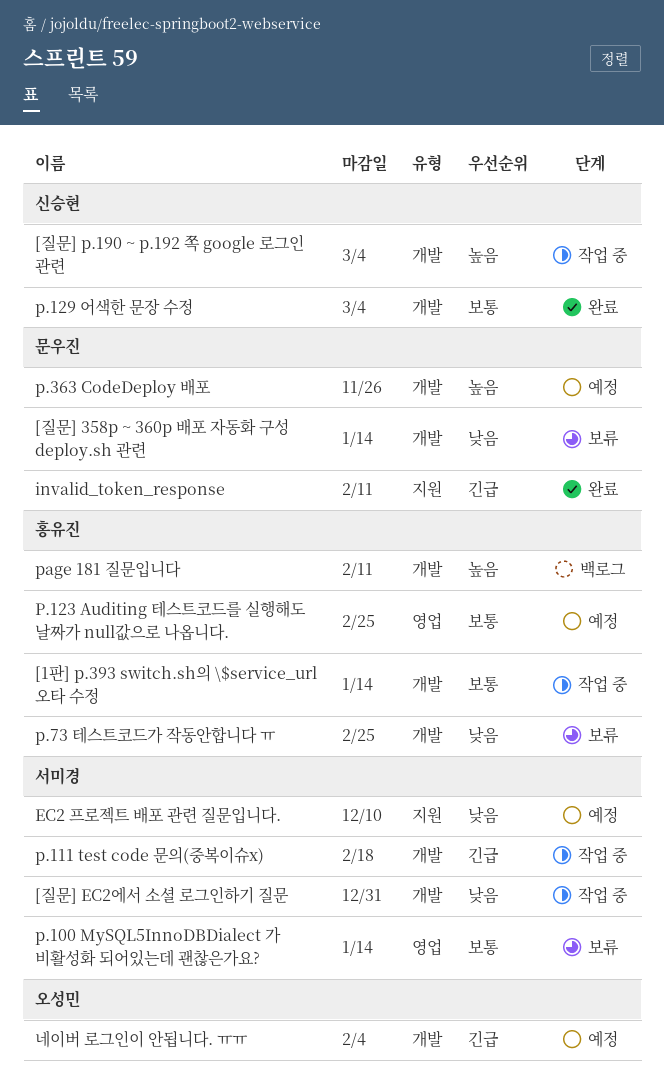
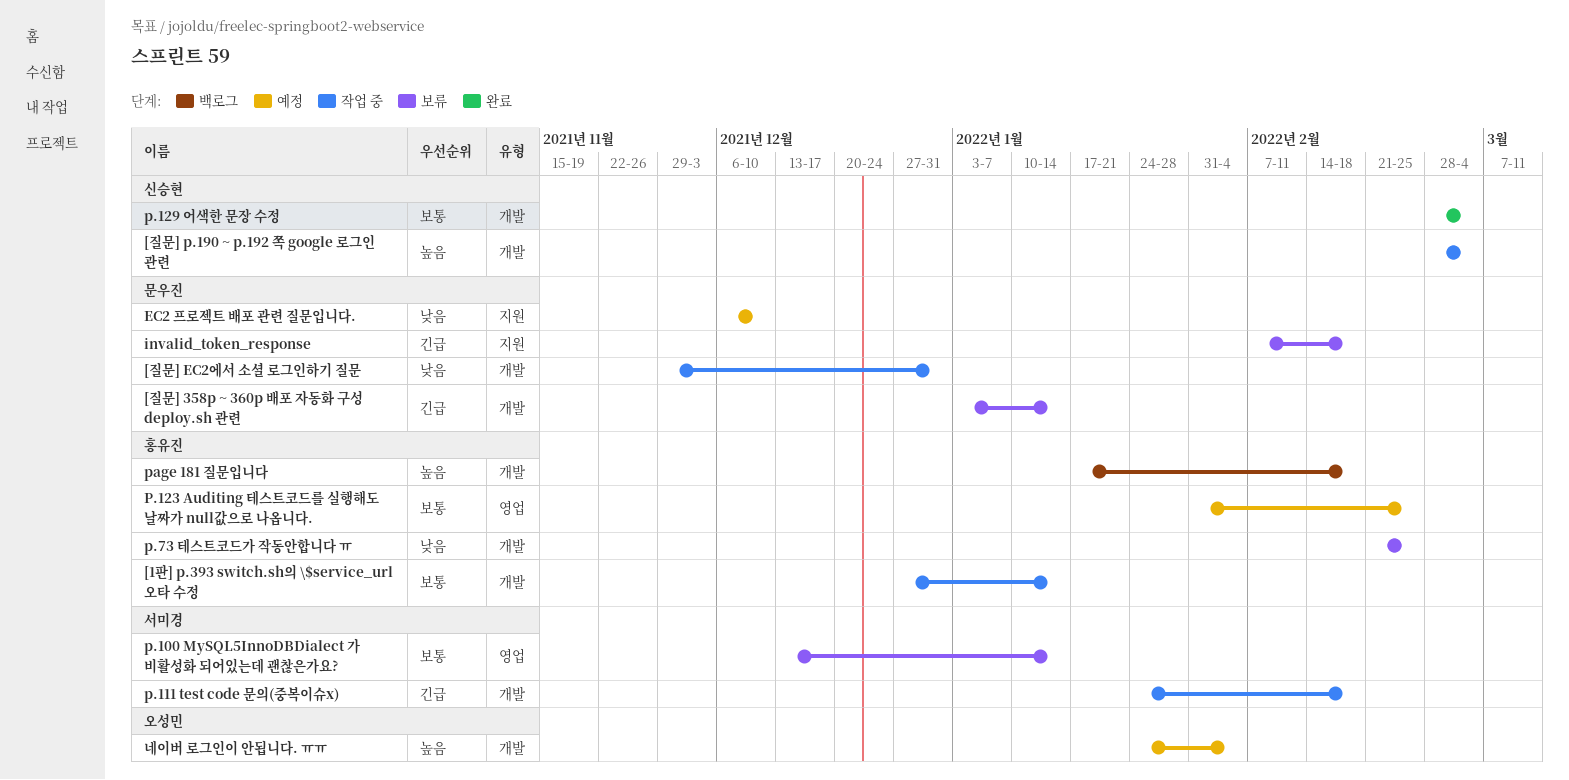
[질문] 358p ~ 360p 배포 자동화 구성 deploy.sh 관련, priority: 낮음 -> 긴급
[질문] EC2에서 소셜 로그인하기 질문, owner: 서미경 -> 문우진
EC2 프로젝트 배포 관련 질문입니다., owner: 서미경 -> 문우진
invalid_token_response, status: 완료 -> 보류
invalid_token_response, due: Feb 11 -> Feb 18
p.363 CodeDeploy 배포: present -> none
page 181 질문입니다, due: Feb 11 -> Feb 18
네이버 로그인이 안됩니다. ㅠㅠ, priority: 긴급 -> 높음

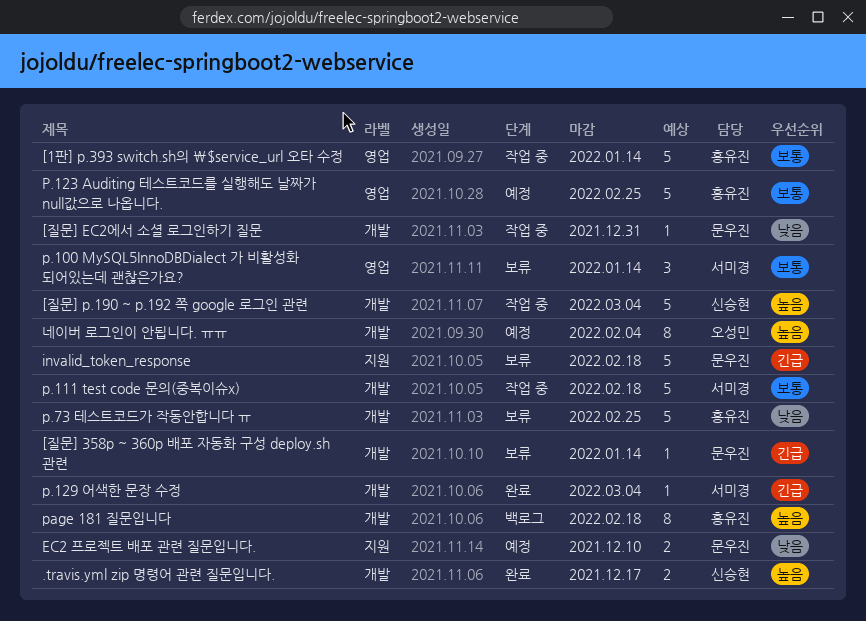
.travis.yml zip 명령어 관련 질문입니다.: none -> present
[1판] p.393 switch.sh의 \$service_url 오타 수정, label: 개발 -> 영업
p.111 test code 문의(중복이슈x), priority: 긴급 -> 보통
p.129 어색한 문장 수정, owner: 신승현 -> 서미경
p.129 어색한 문장 수정, priority: 보통 -> 긴급

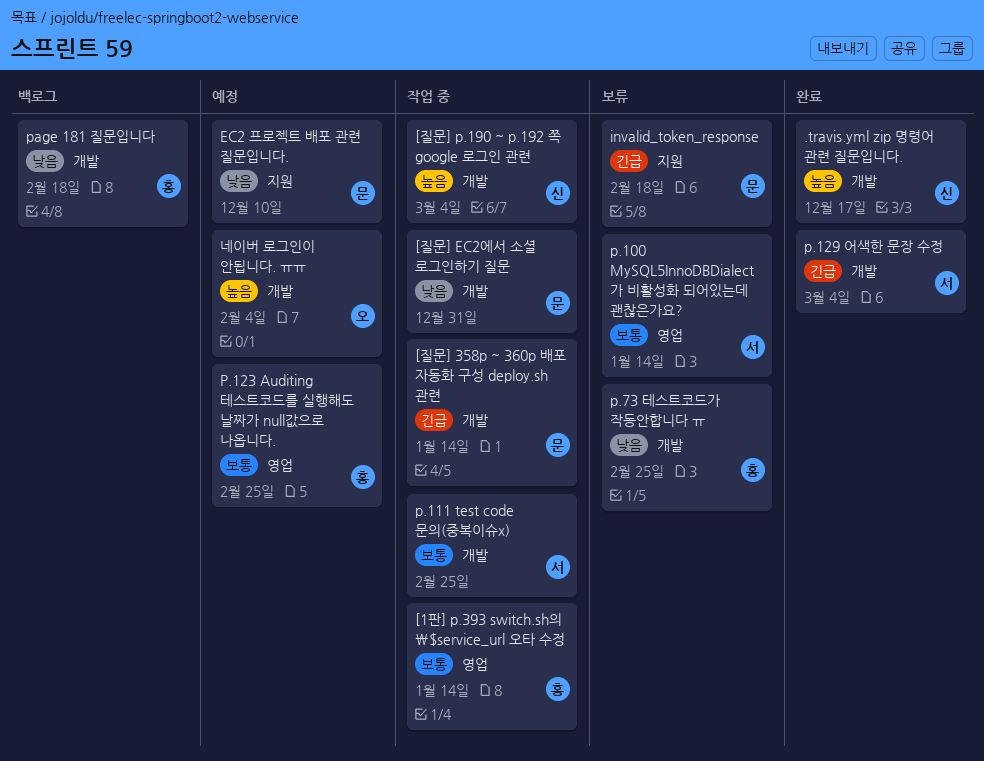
[질문] 358p ~ 360p 배포 자동화 구성 deploy.sh 관련, status: 보류 -> 작업 중
p.111 test code 문의(중복이슈x), due: Feb 18 -> Feb 25
page 181 질문입니다, priority: 높음 -> 낮음

